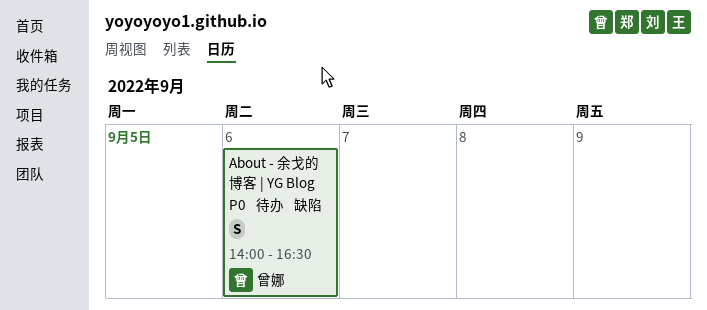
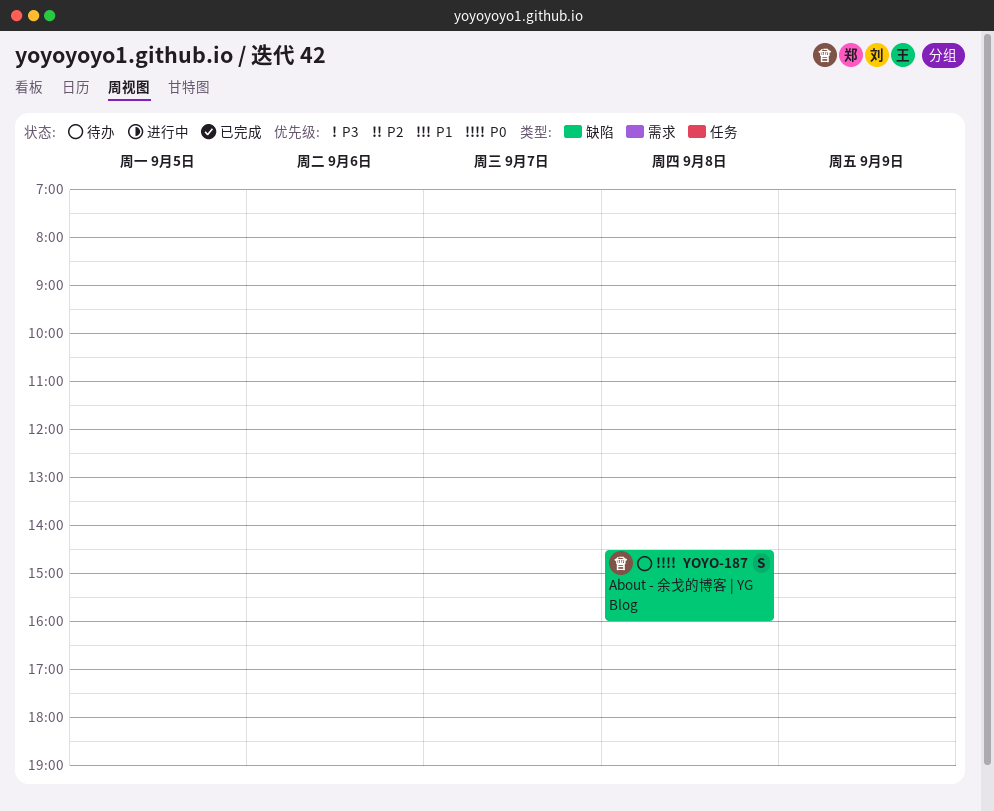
About - 余戈的博客 | YG Blog, day: Sep 6 -> Sep 8
About - 余戈的博客 | YG Blog, begins: 14:00 -> 14:30
About - 余戈的博客 | YG Blog, ends: 16:30 -> 16:00

